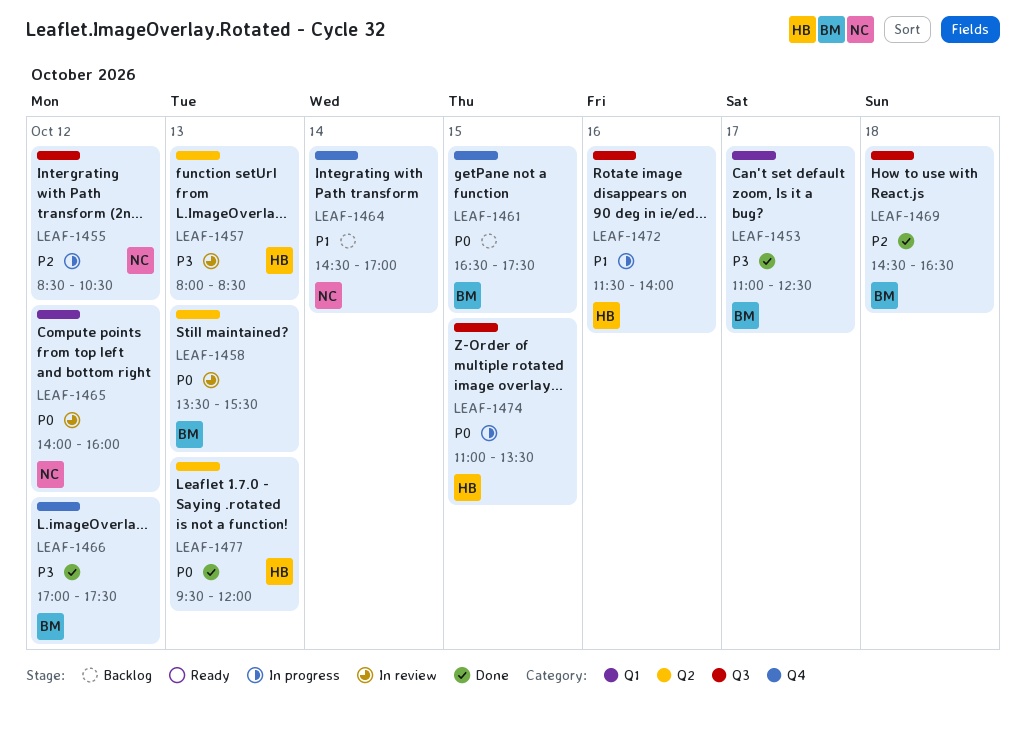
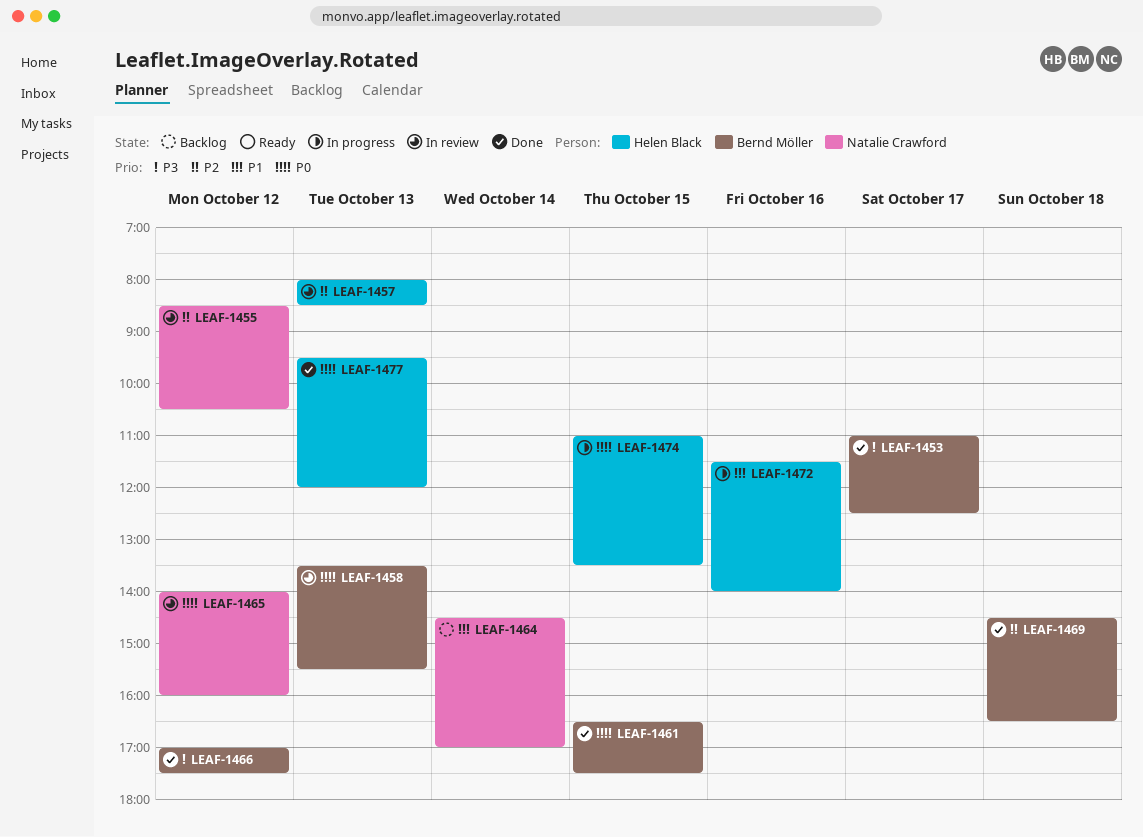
LEAF-1455, status: In progress -> In review
LEAF-1457, priority: P3 -> P2
LEAF-1461, status: Backlog -> Done

